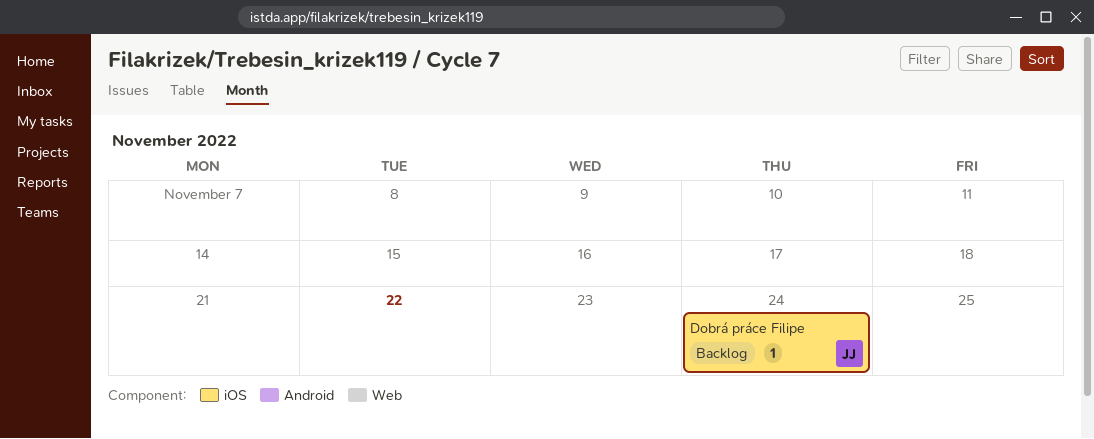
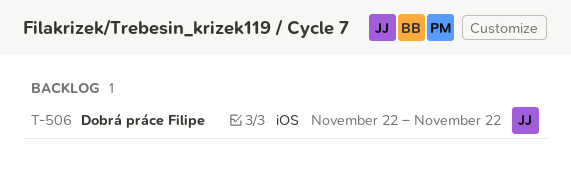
Dobrá práce Filipe, due: Nov 24 -> Nov 22

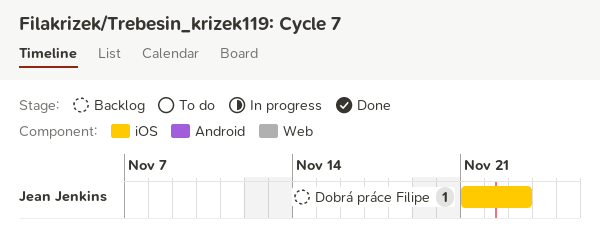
Dobrá práce Filipe, start: Nov 22 -> Nov 21
Dobrá práce Filipe, due: Nov 22 -> Nov 23

